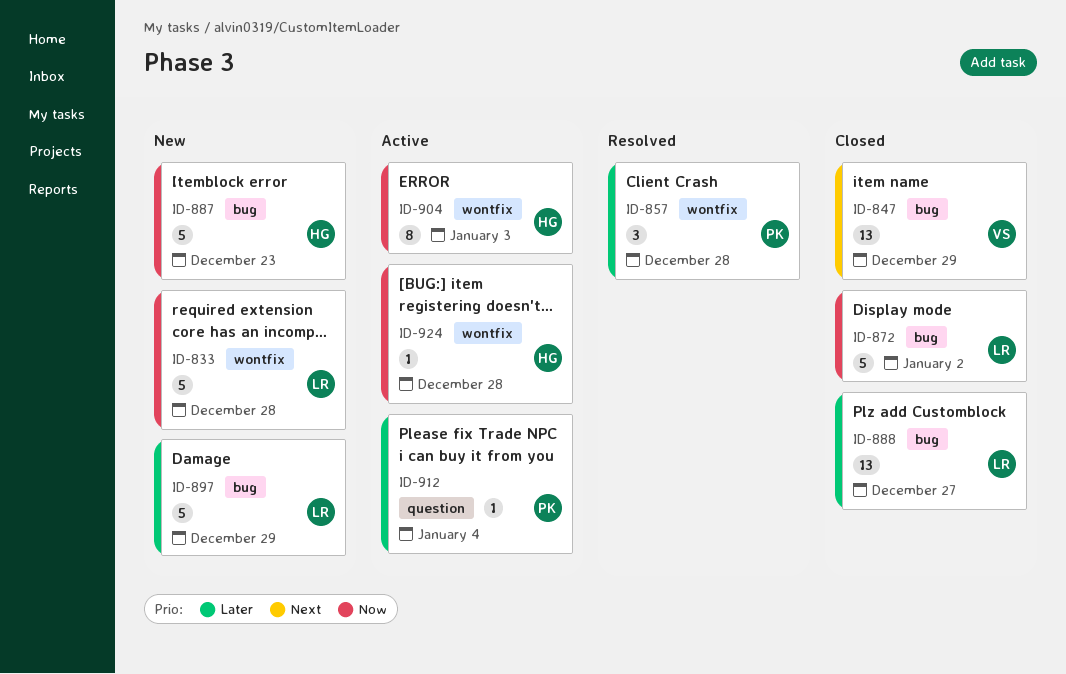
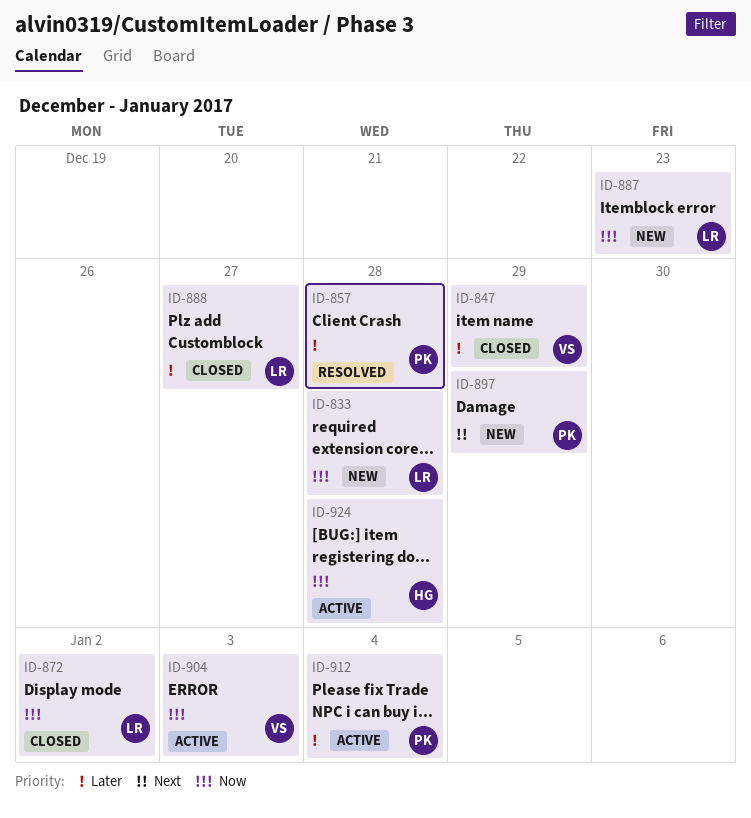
ID-847, priority: Next -> Later
ID-887, owner: HG -> LR
ID-897, owner: LR -> PK
ID-897, priority: Later -> Next
ID-904, owner: HG -> VS

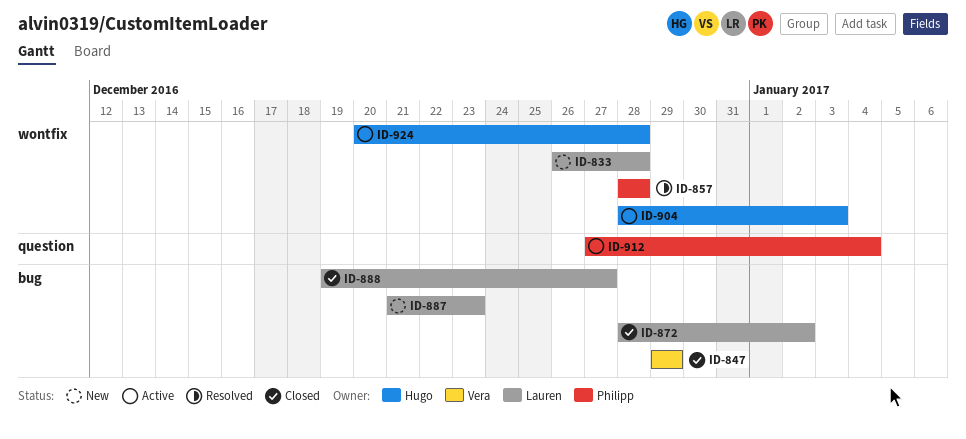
ID-897: present -> none
ID-904, owner: Vera -> Hugo

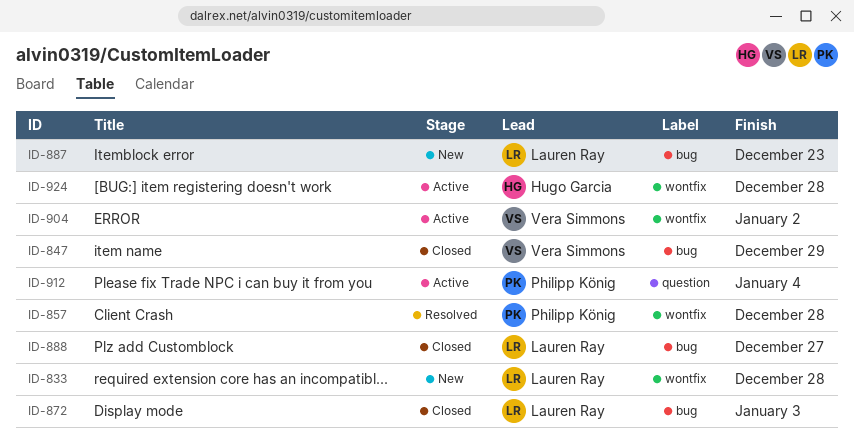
ID-872, due: Jan 2 -> Jan 3
ID-904, owner: Hugo Garcia -> Vera Simmons
ID-904, due: Jan 3 -> Jan 2

